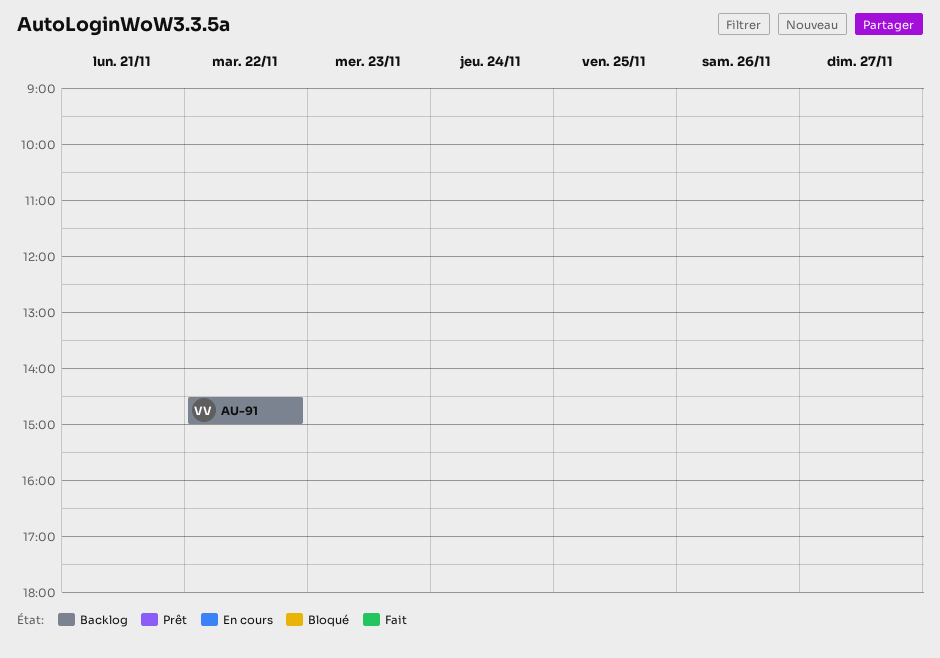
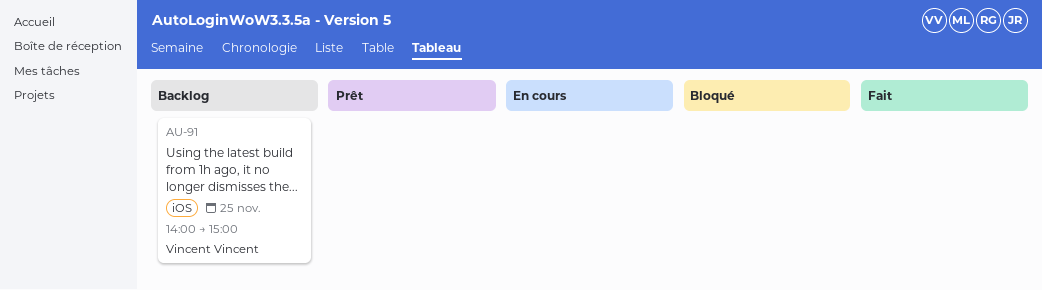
AU-91, day: Nov 22 -> Nov 25
AU-91, begins: 14:30 -> 14:00

